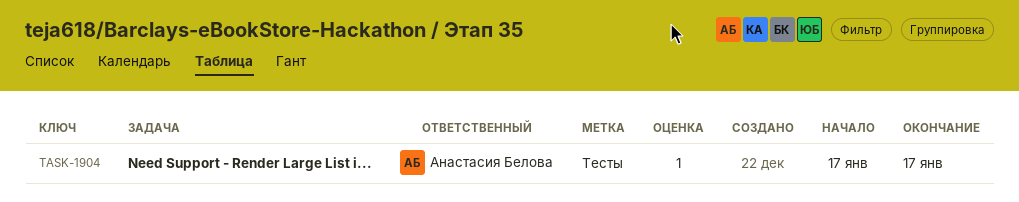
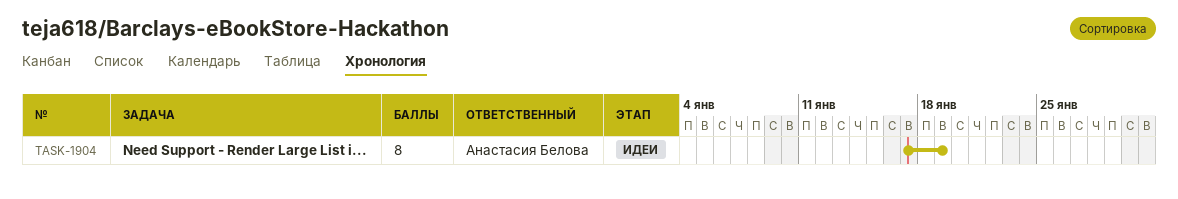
TASK-1904, estimate: 1 -> 8
TASK-1904, due: Jan 17 -> Jan 19

